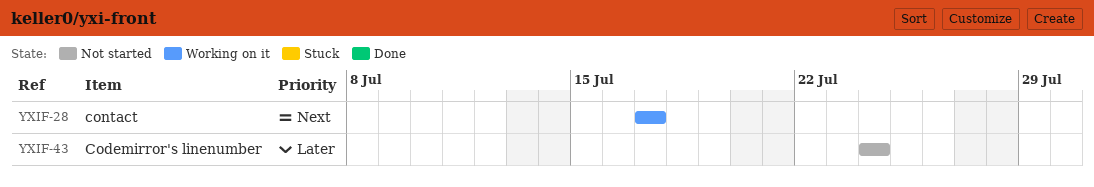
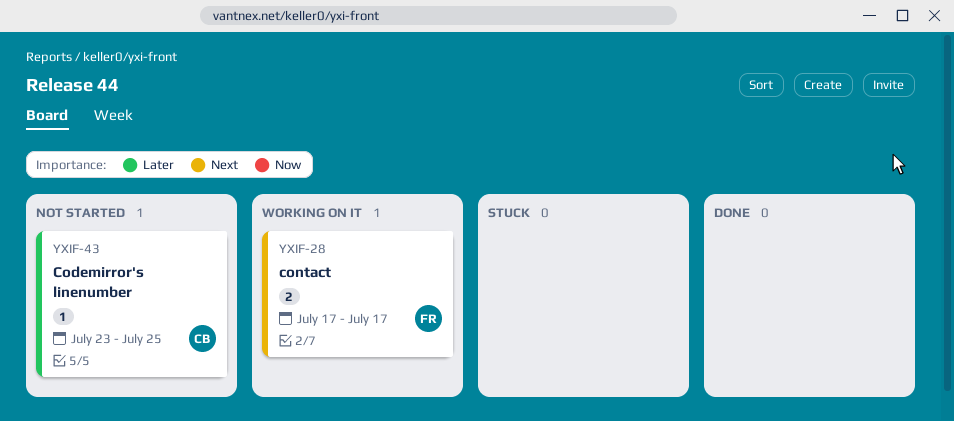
YXIF-43, start: Jul 24 -> Jul 23
YXIF-43, due: Jul 24 -> Jul 25

